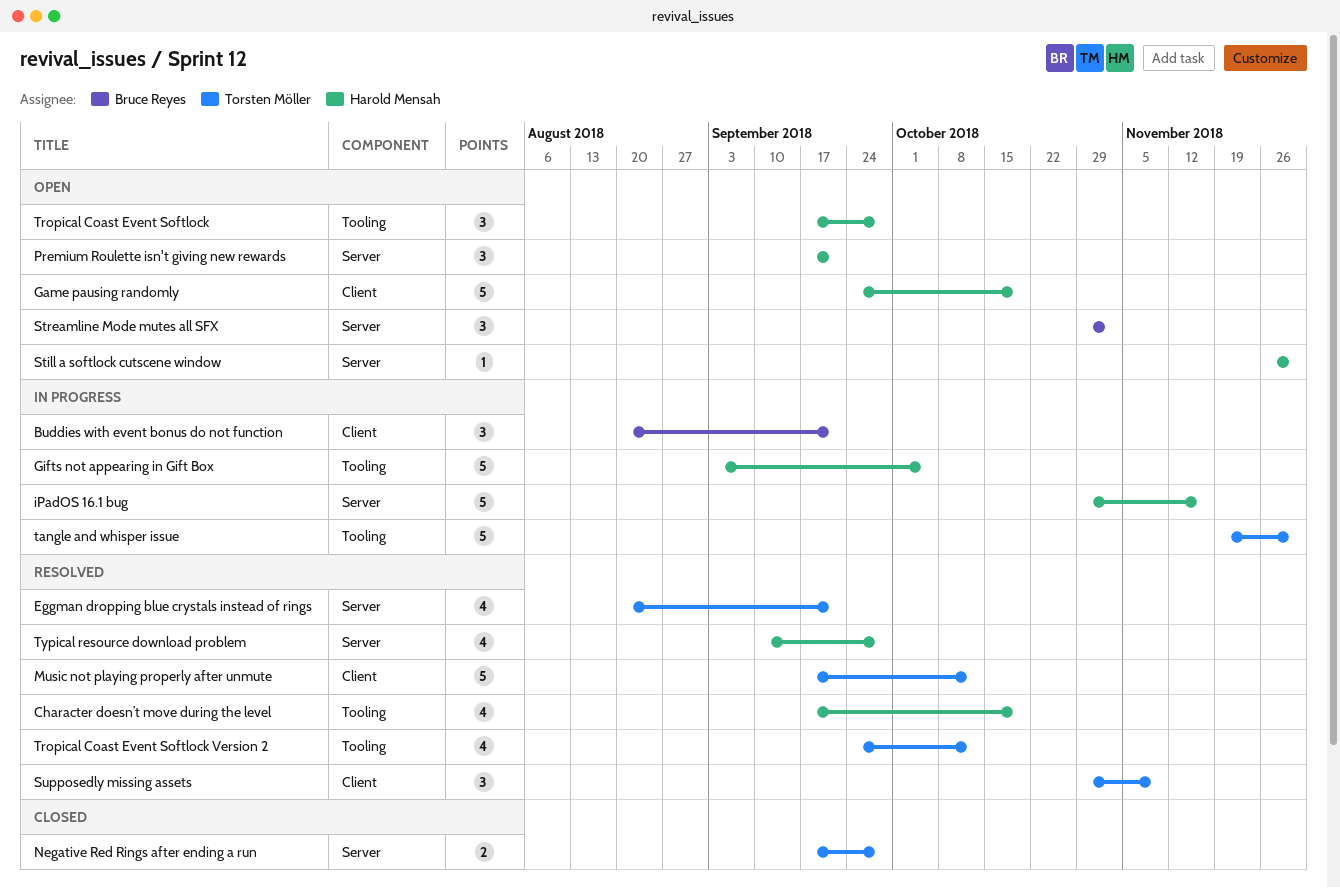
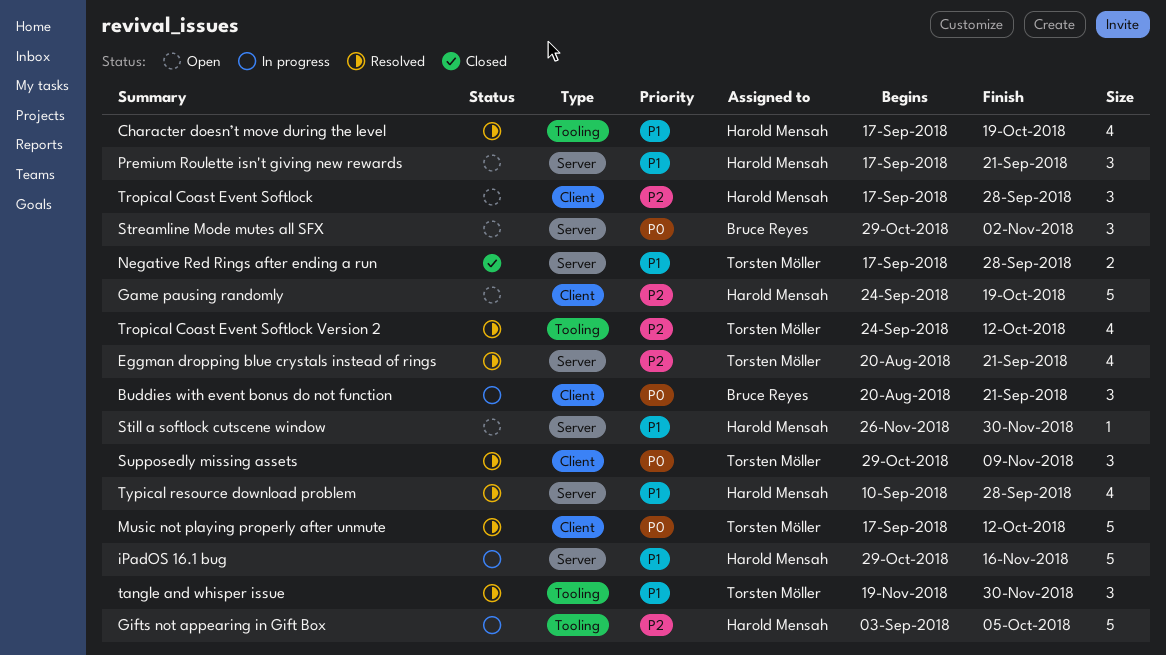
tangle and whisper issue, status: In progress -> Resolved
tangle and whisper issue, estimate: 5 -> 3
Tropical Coast Event Softlock, label: Tooling -> Client

